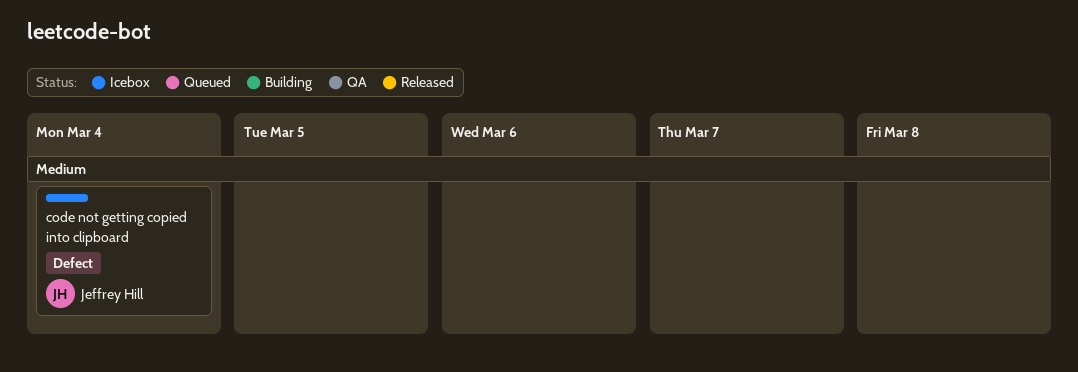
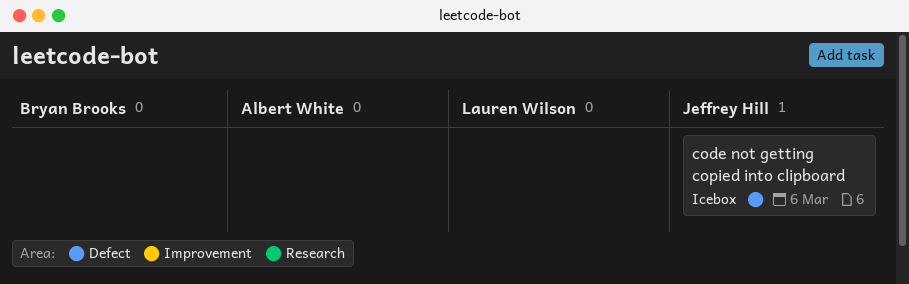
code not getting copied into clipboard, due: Mar 4 -> Mar 6

